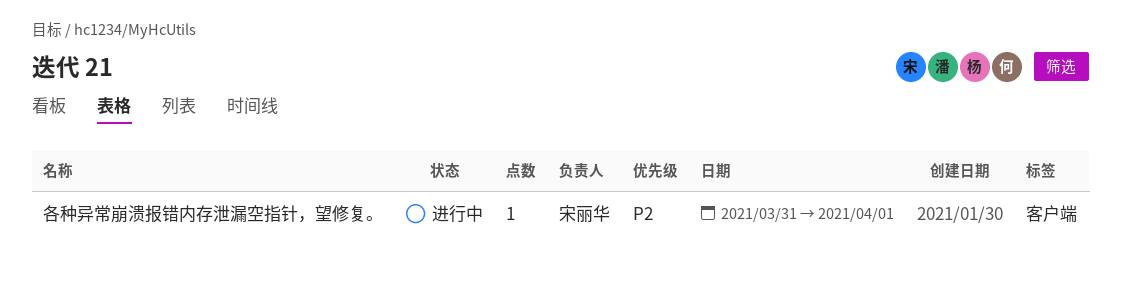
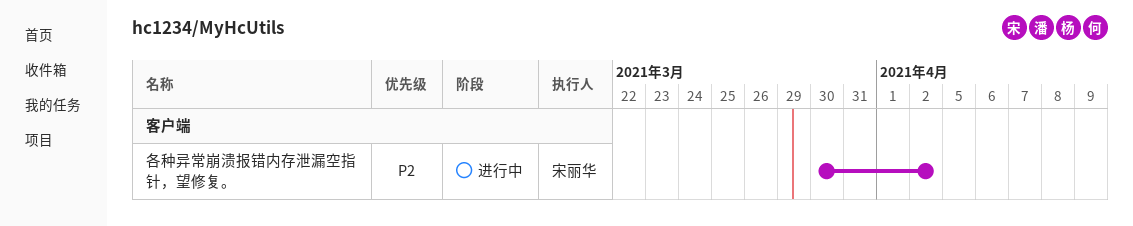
各种异常崩溃报错内存泄漏空指针，望修复。, start: Mar 31 -> Mar 30
各种异常崩溃报错内存泄漏空指针，望修复。, due: Apr 1 -> Apr 2

